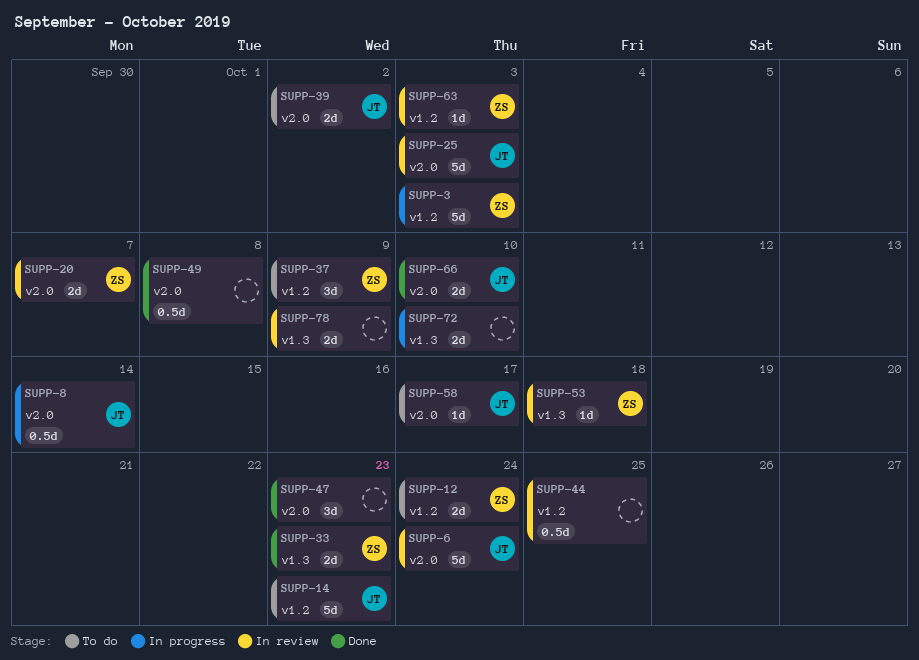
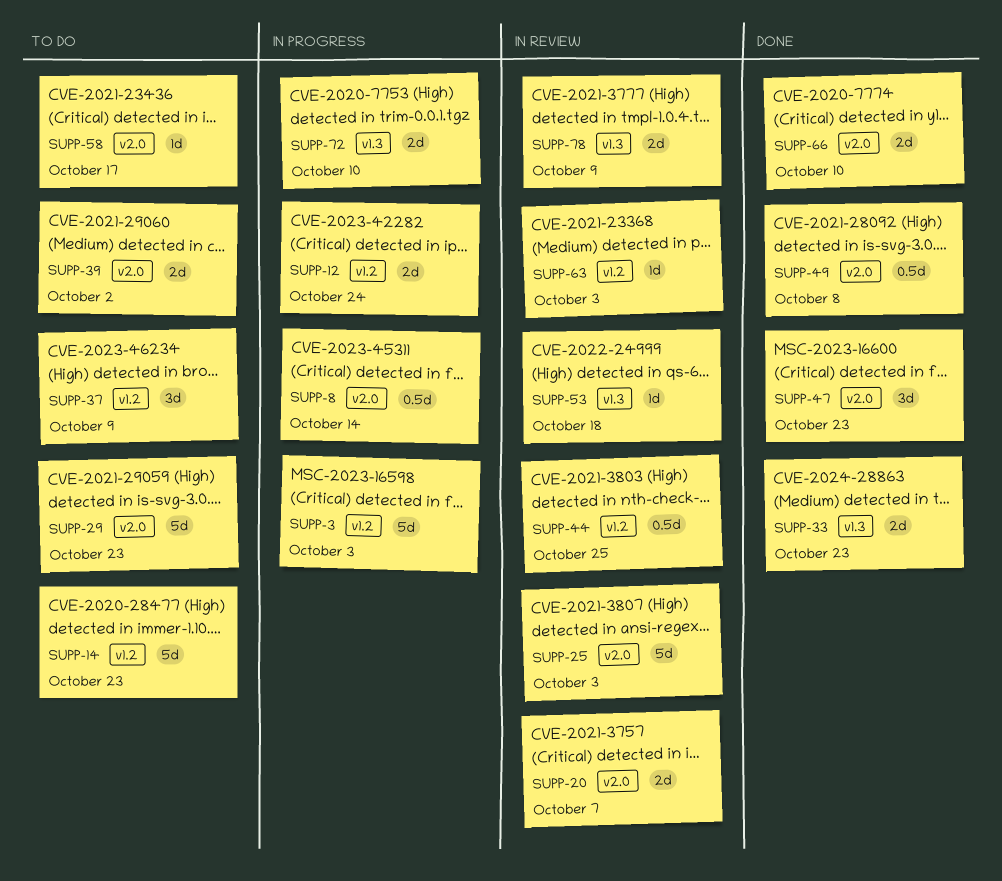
SUPP-6: present -> none
SUPP-12, status: To do -> In progress
SUPP-29: none -> present

